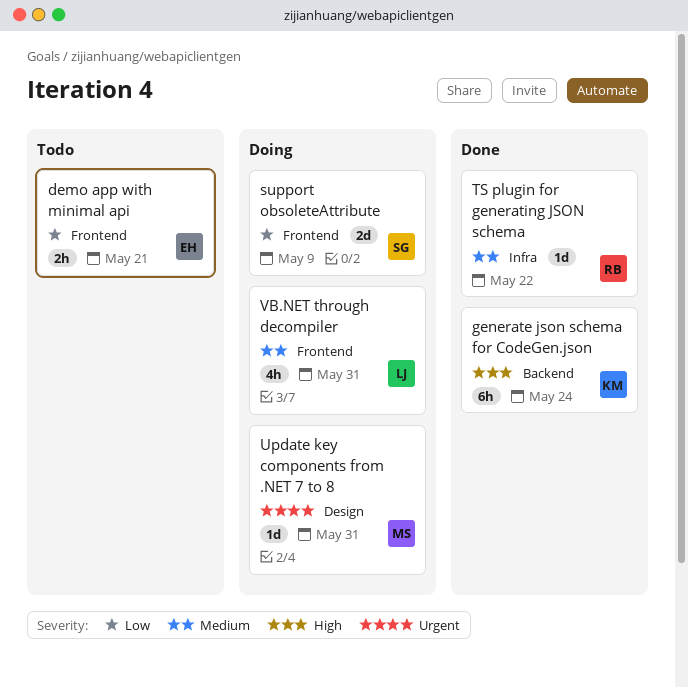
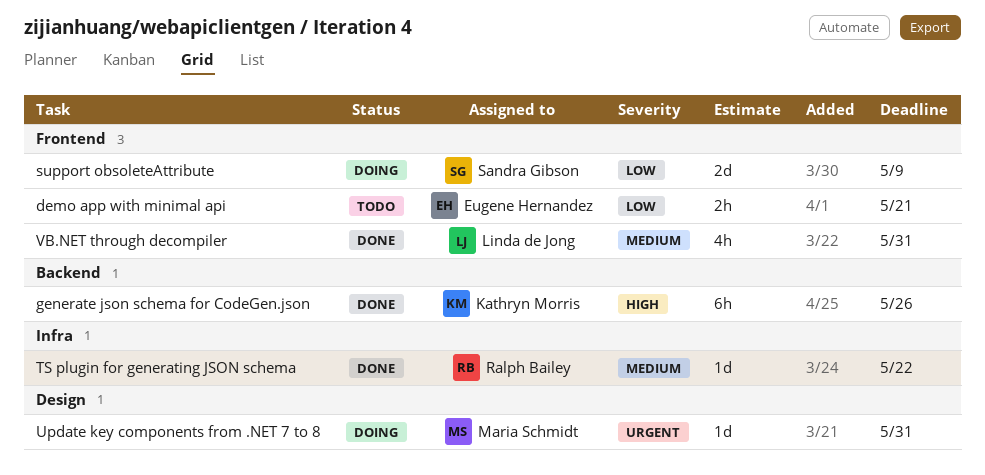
generate json schema for CodeGen.json, due: May 24 -> May 26
VB.NET through decompiler, status: Doing -> Done

